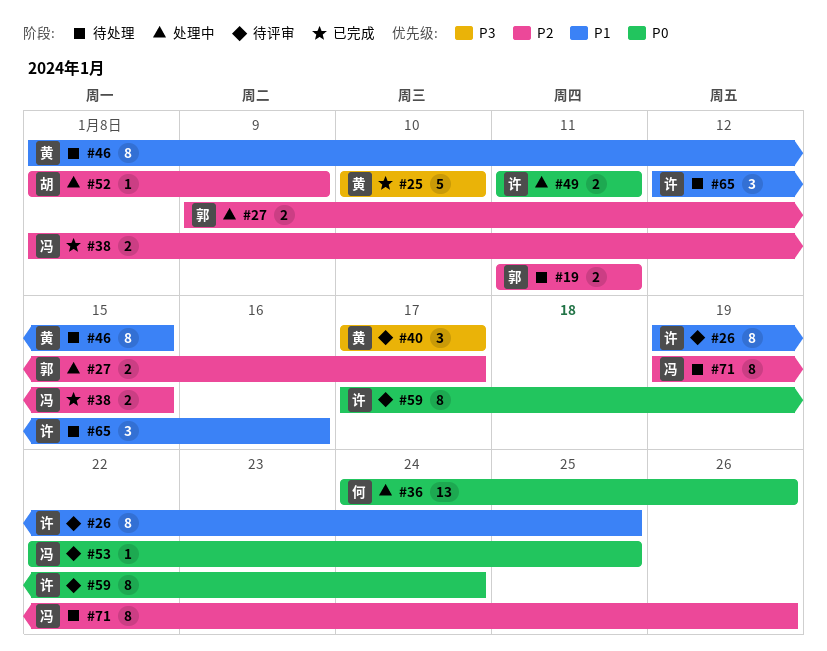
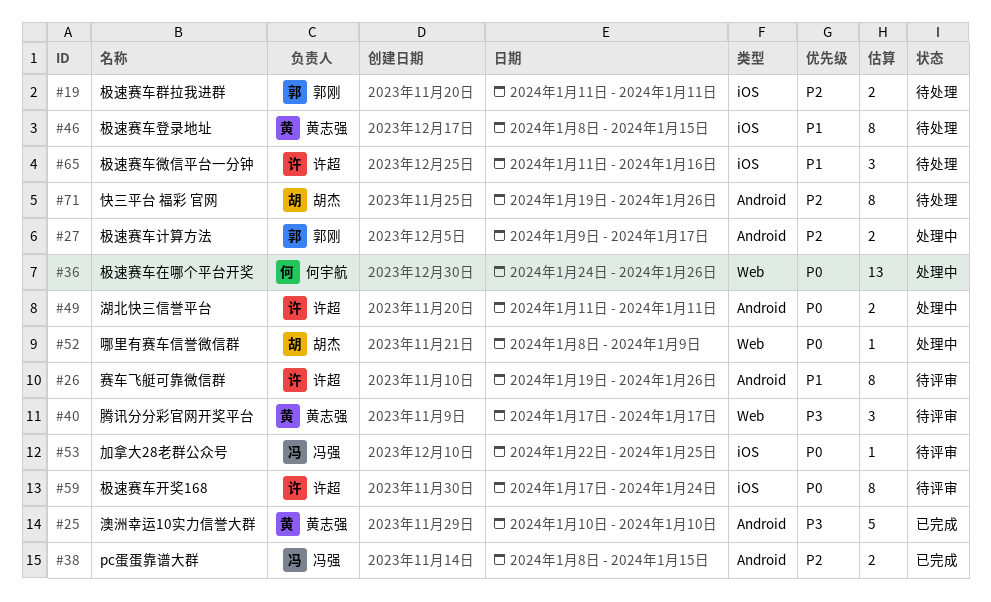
#26, due: Jan 25 -> Jan 26
#52, priority: P2 -> P0
#65, start: Jan 12 -> Jan 11
#71, owner: 冯强 -> 胡杰

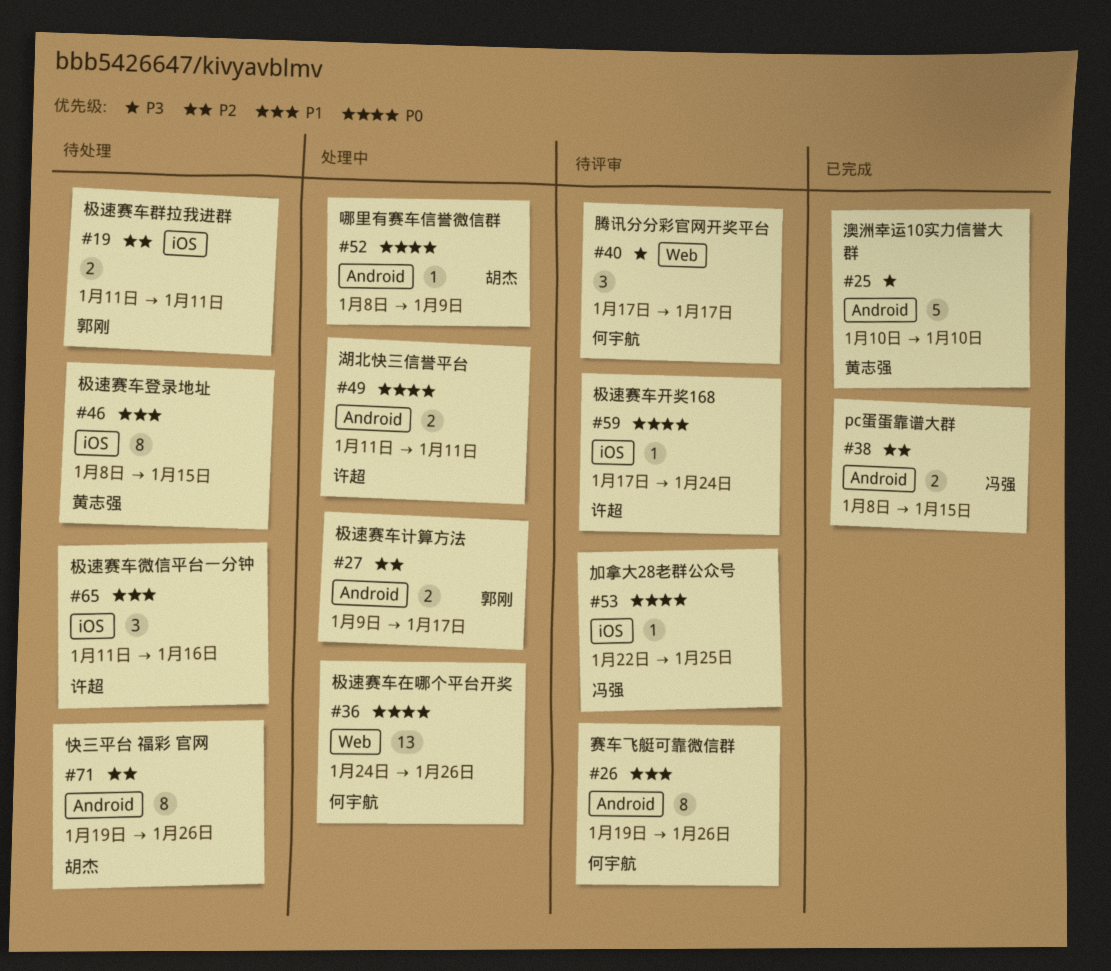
#26, owner: 许超 -> 何宇航
#40, owner: 黄志强 -> 何宇航
#52, label: Web -> Android
#59, estimate: 8 -> 1

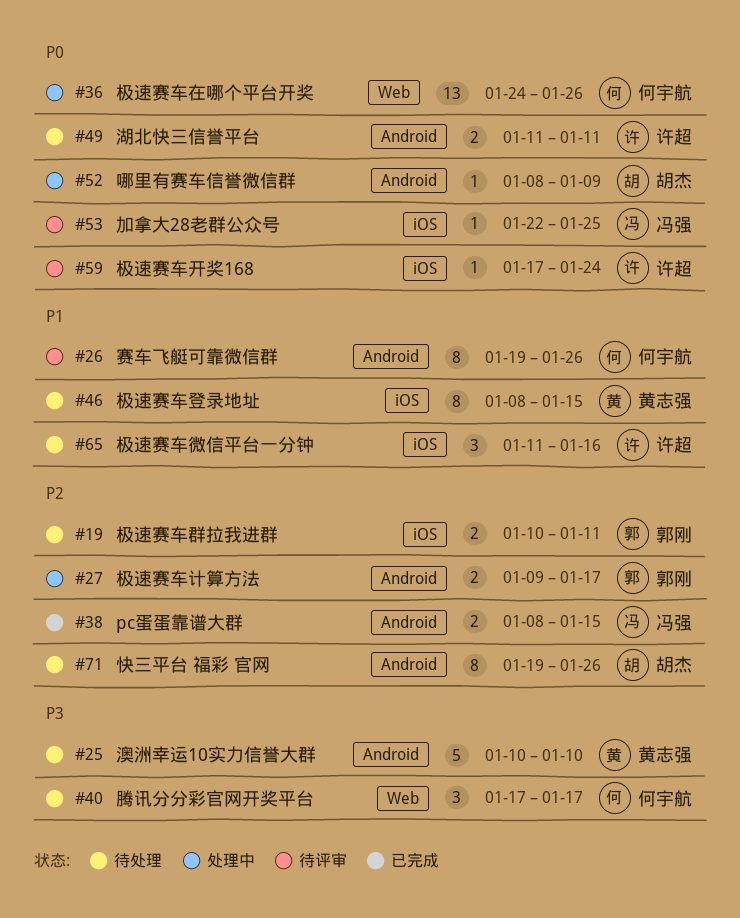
#19, start: Jan 11 -> Jan 10
#25, status: 已完成 -> 待处理
#40, status: 待评审 -> 待处理
#49, status: 处理中 -> 待处理

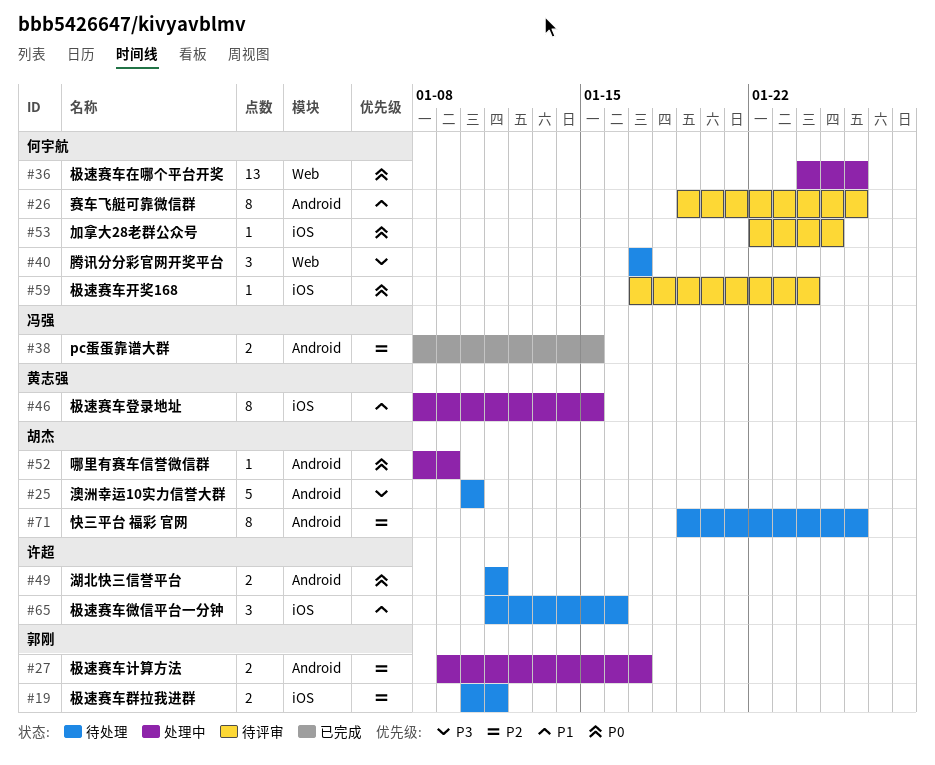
#25, owner: 黄志强 -> 胡杰
#46, status: 待处理 -> 处理中
#53, owner: 冯强 -> 何宇航
#59, owner: 许超 -> 何宇航

